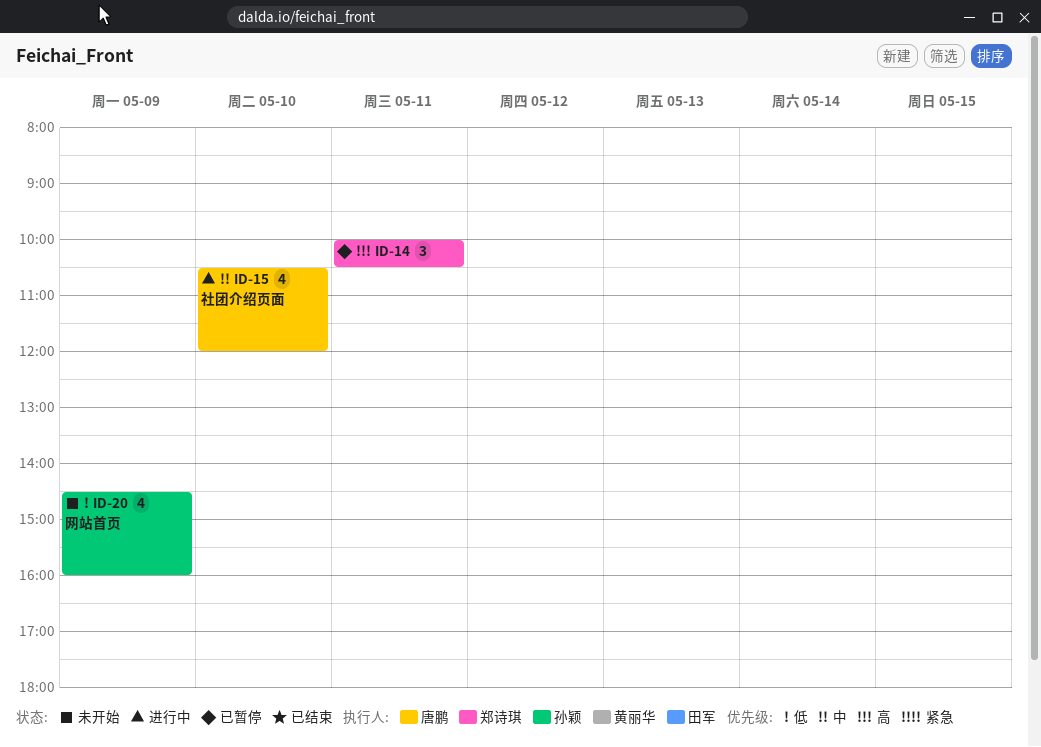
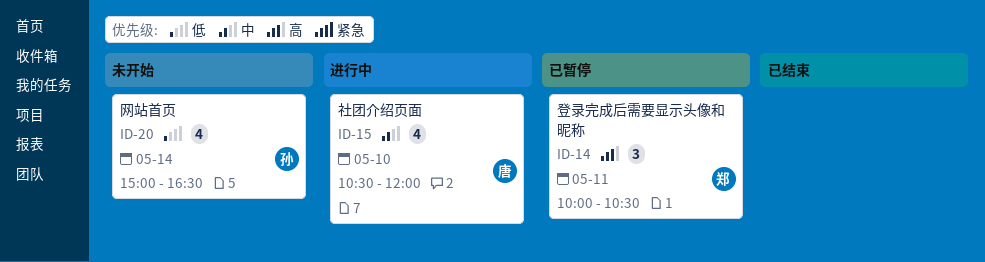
ID-20, day: May 9 -> May 14
ID-20, begins: 14:30 -> 15:00
ID-20, ends: 16:00 -> 16:30

